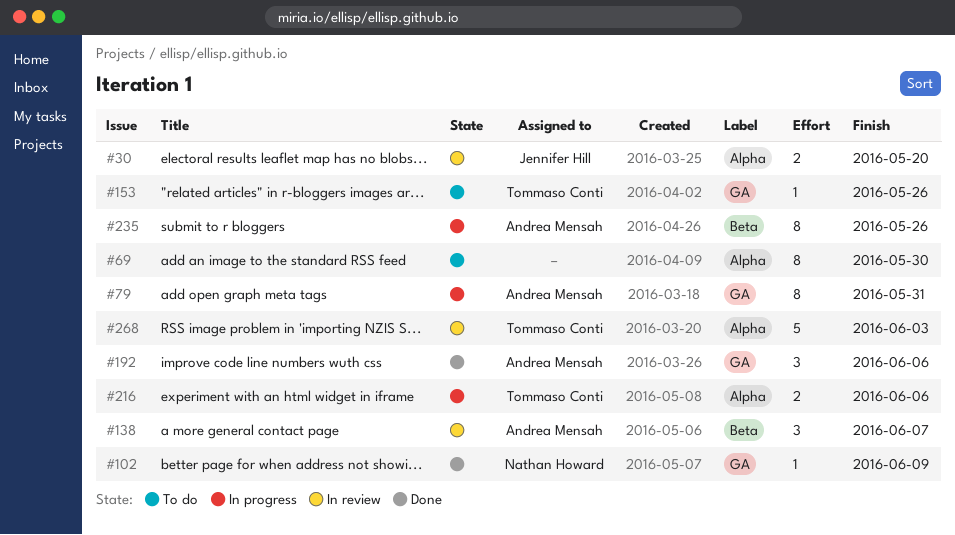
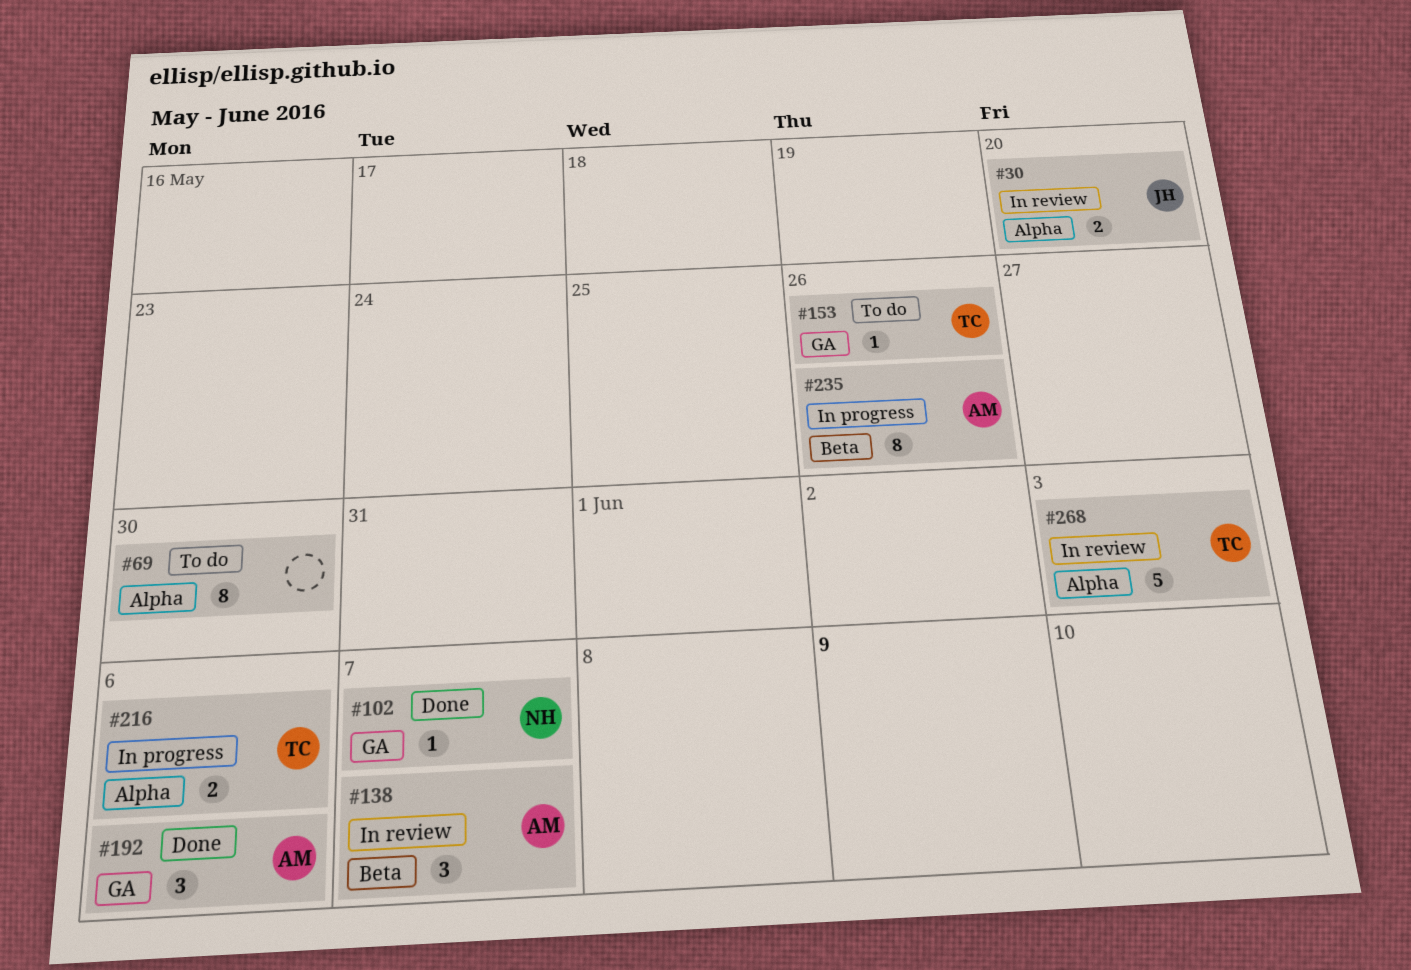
#79: present -> none
#102, due: Jun 9 -> Jun 7

